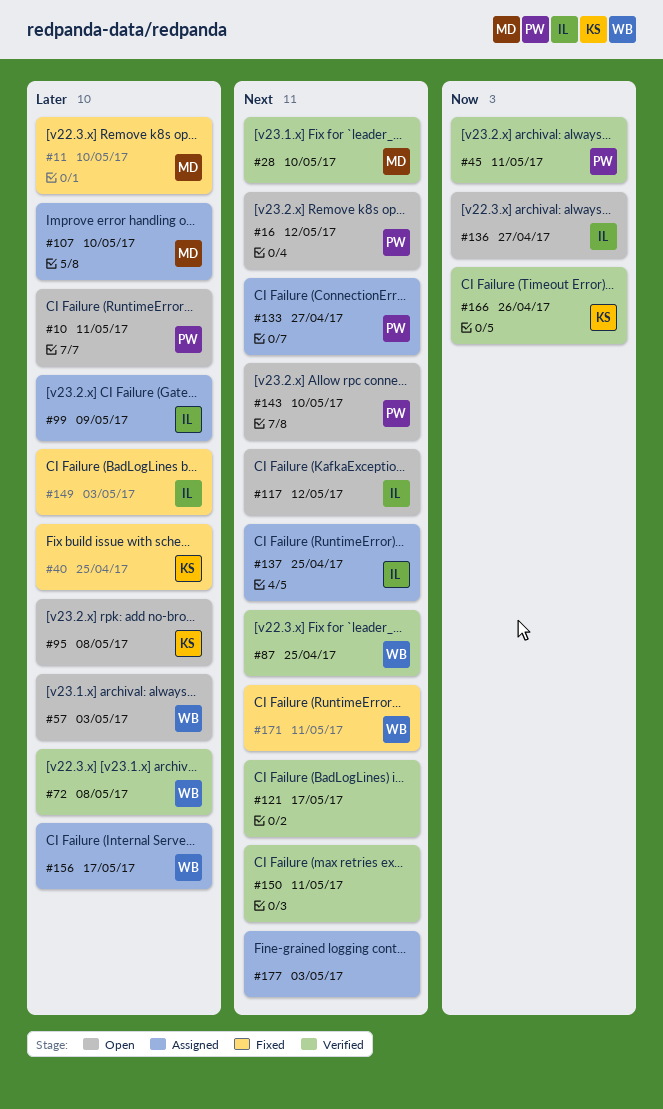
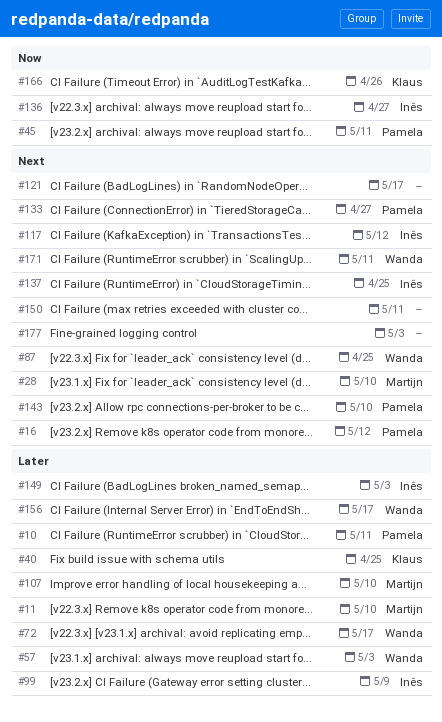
#72, due: May 8 -> May 17
#95: present -> none

